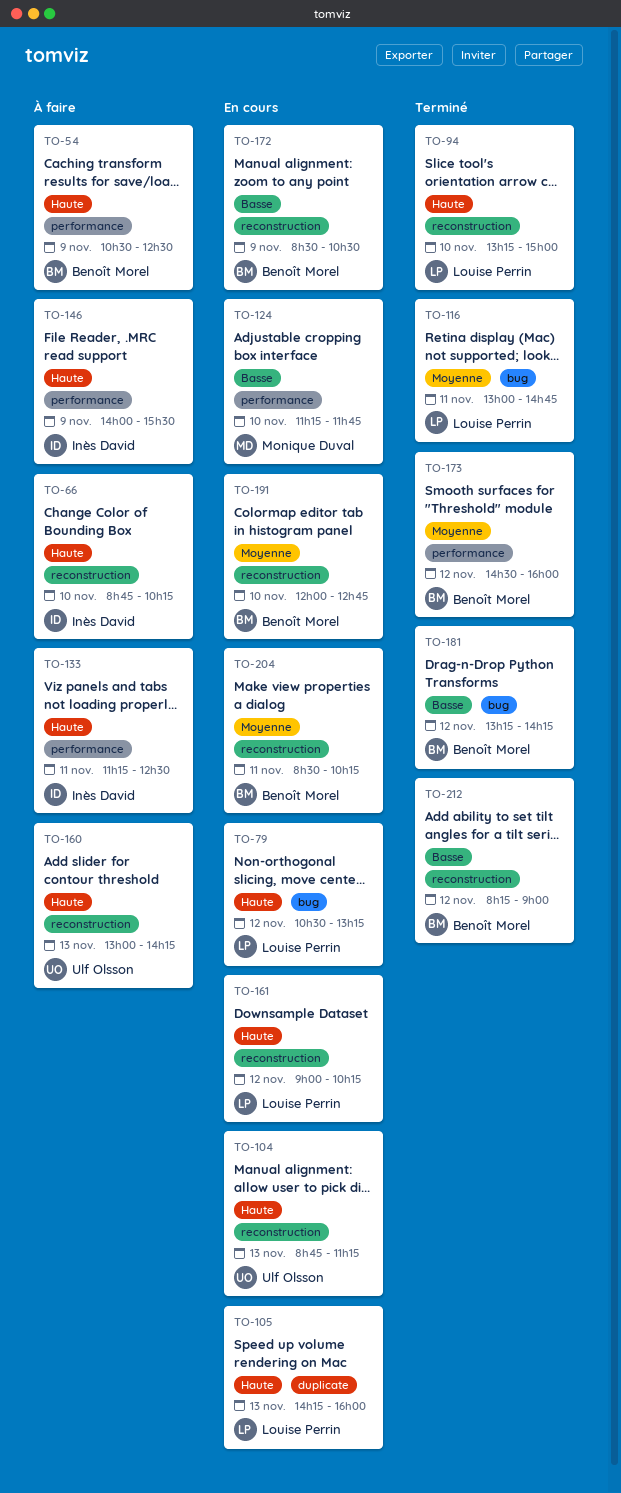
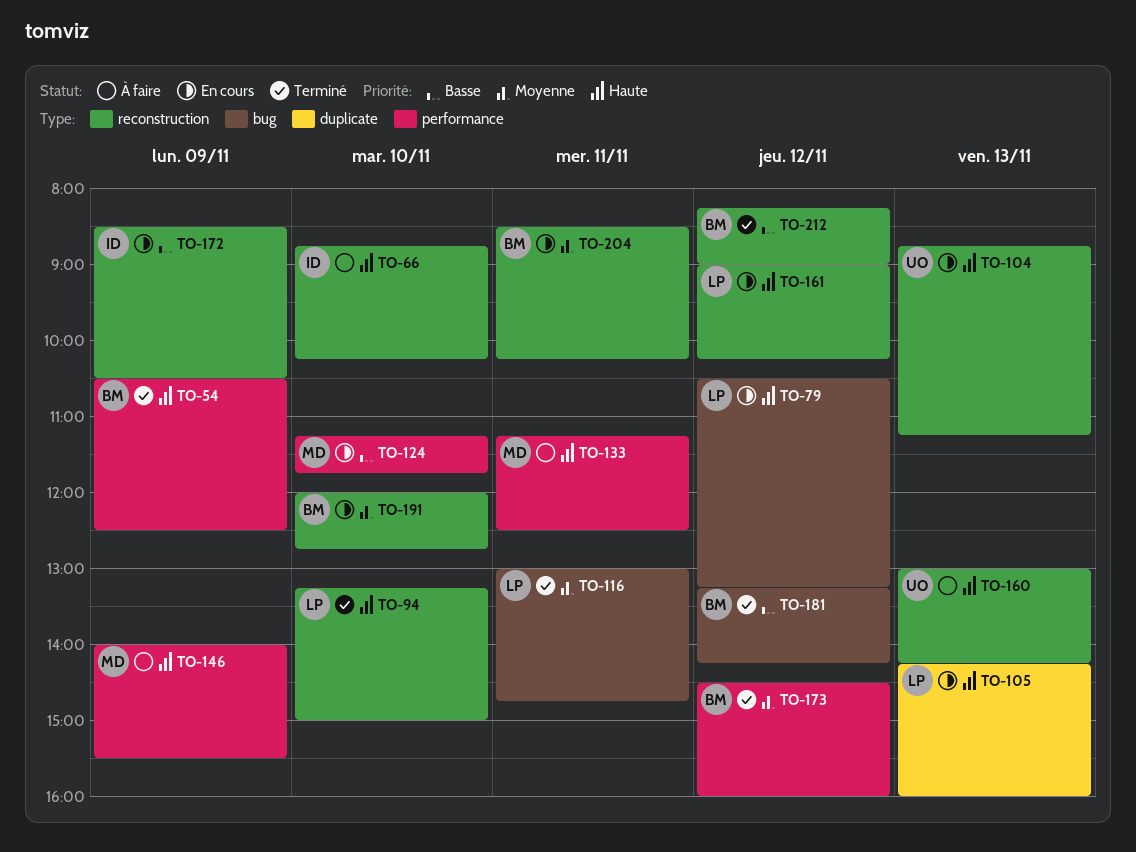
TO-54, status: À faire -> Terminé
TO-133, owner: Inès David -> Monique Duval
TO-146, owner: Inès David -> Monique Duval
TO-172, owner: Benoît Morel -> Inès David

